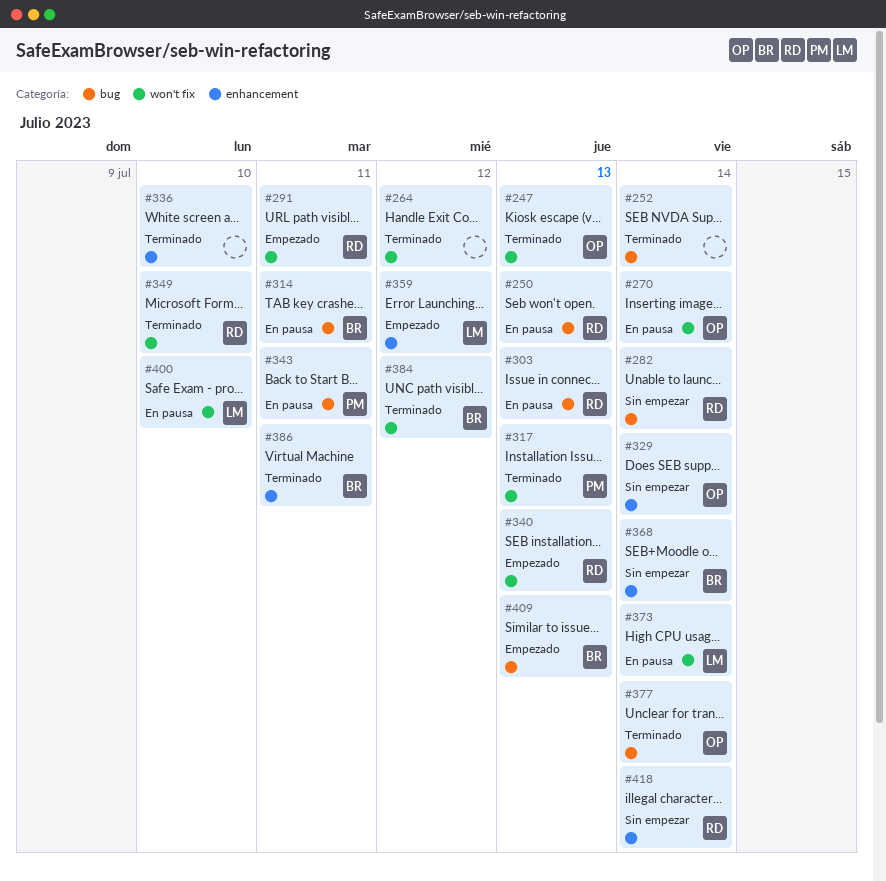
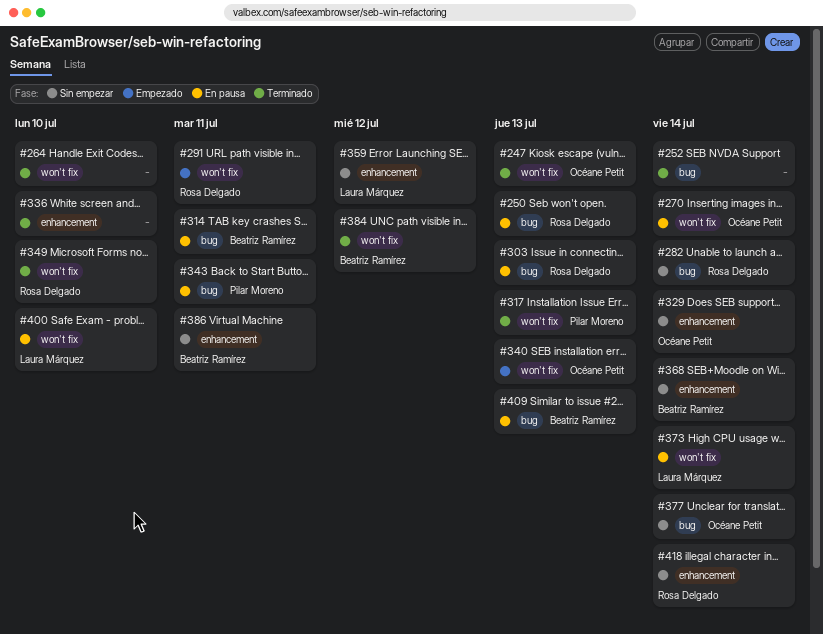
#264, due: Jul 12 -> Jul 10
#340, owner: Rosa Delgado -> Océane Petit
#359, status: Empezado -> Sin empezar
#377, status: Terminado -> Sin empezar
#386, status: Terminado -> Sin empezar
#409, status: Empezado -> En pausa

